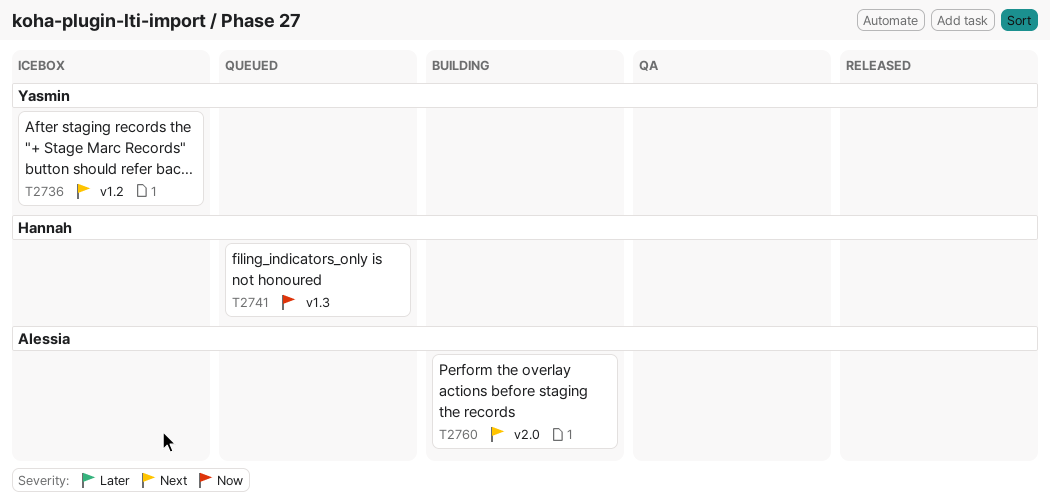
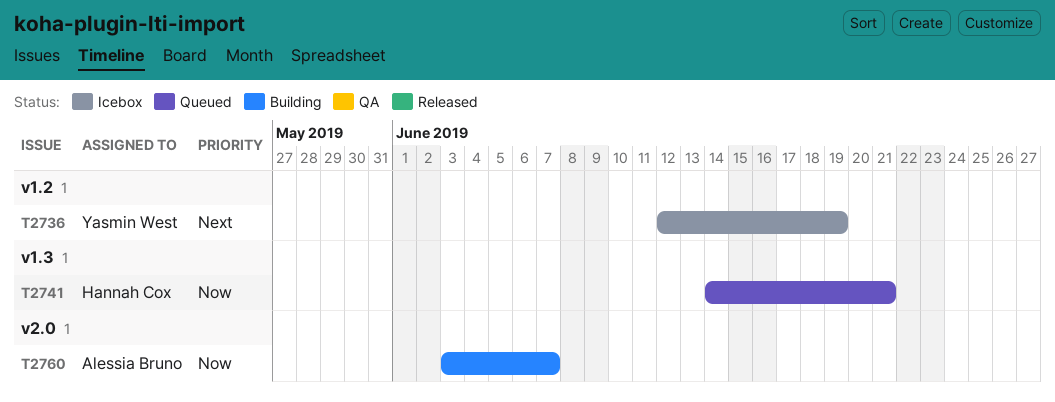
T2760, priority: Next -> Now

